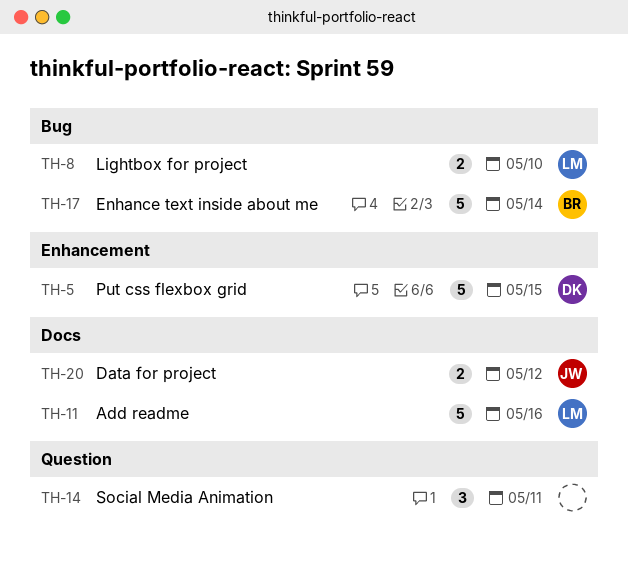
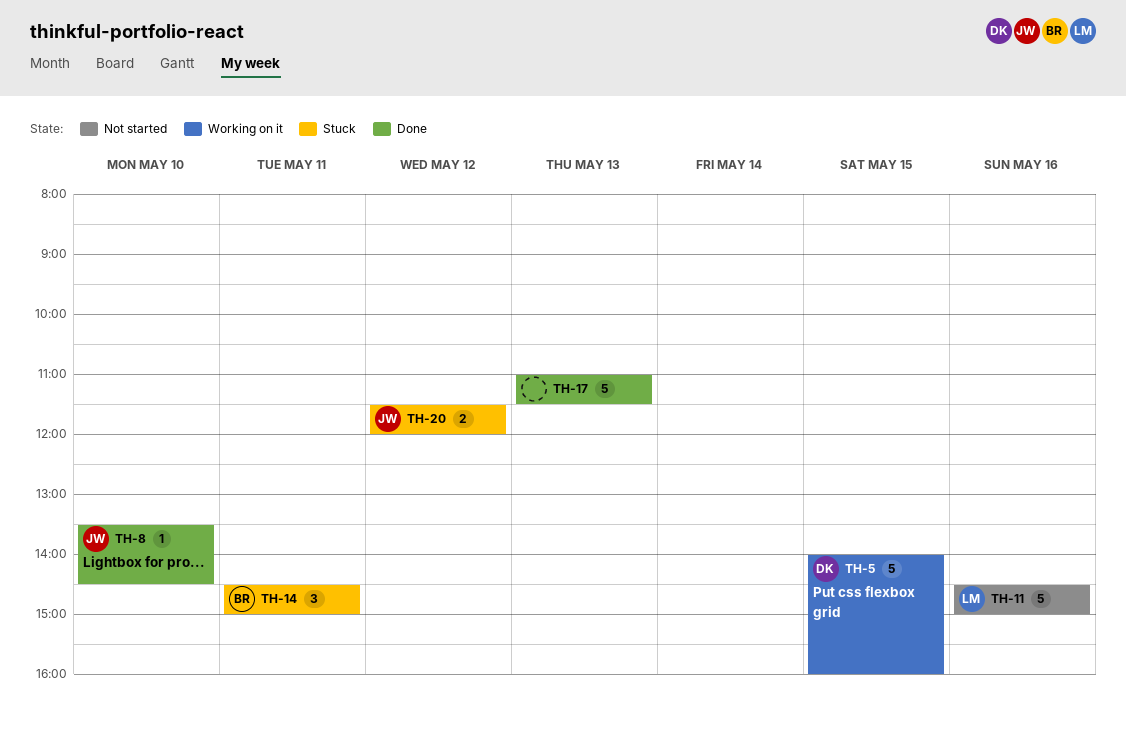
TH-8, owner: LM -> JW
TH-8, estimate: 2 -> 1
TH-14, owner: none -> BR
TH-17, owner: BR -> none
TH-17, day: May 14 -> May 13

